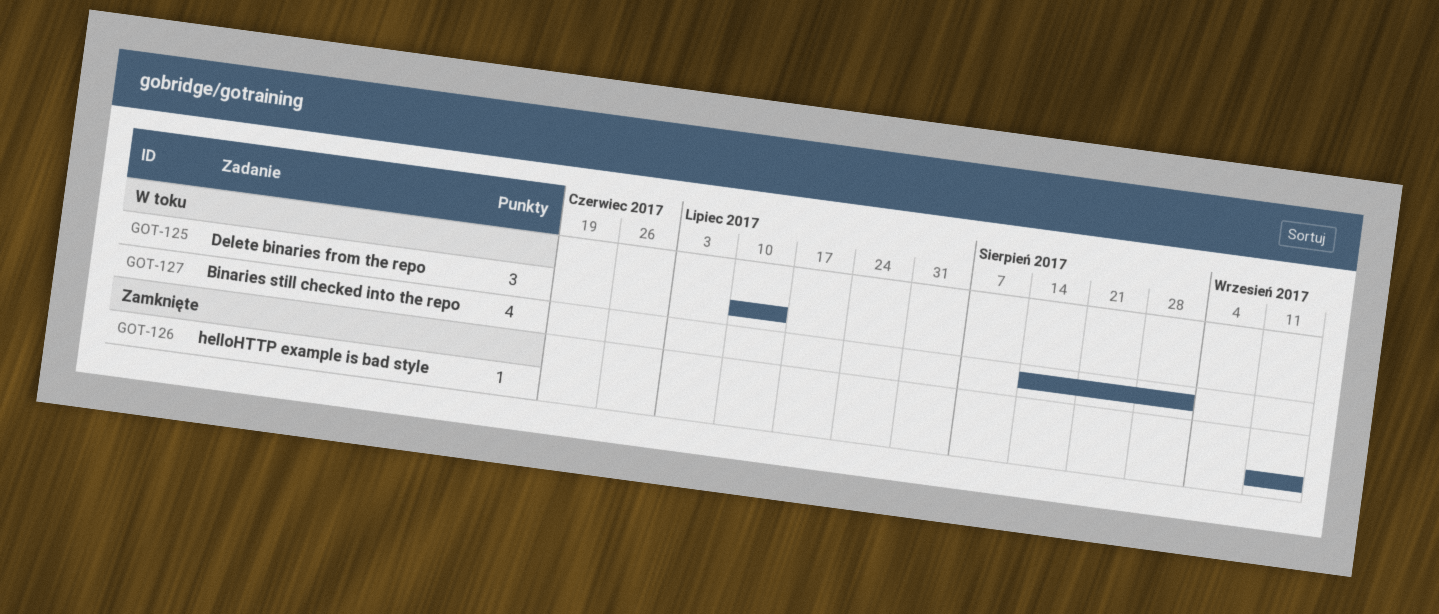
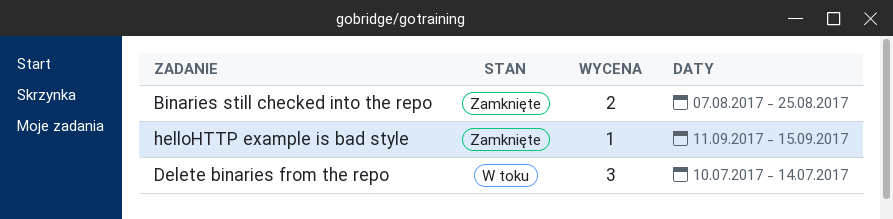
Binaries still checked into the repo, status: W toku -> Zamknięte
Binaries still checked into the repo, estimate: 4 -> 2
Binaries still checked into the repo, start: Aug 14 -> Aug 7
Binaries still checked into the repo, due: Sep 1 -> Aug 25

